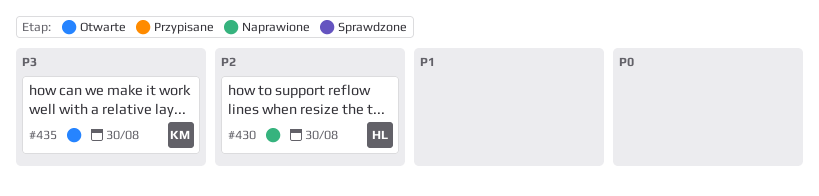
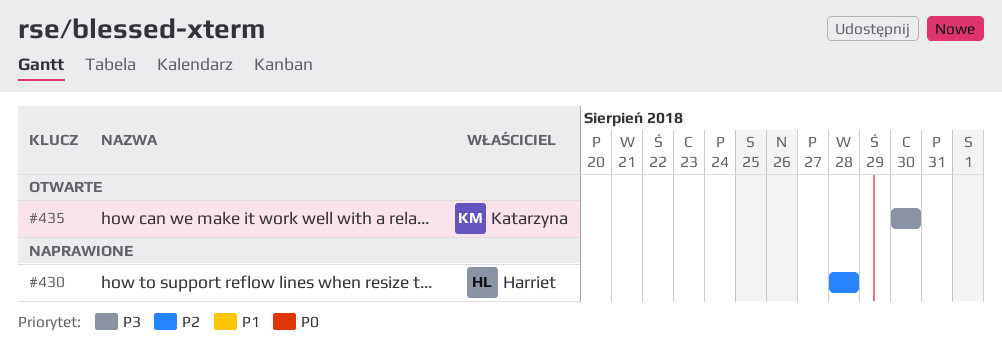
#430, due: Aug 30 -> Aug 28

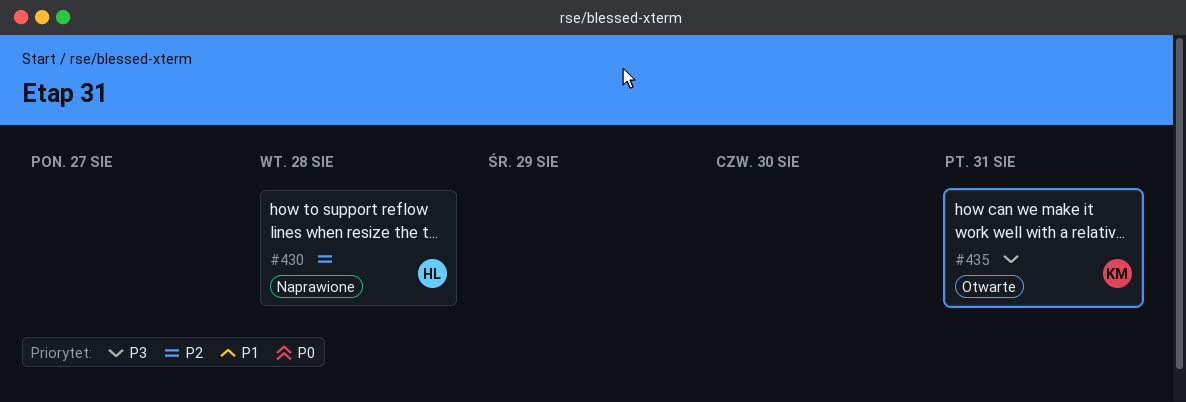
#435, due: Aug 30 -> Aug 31

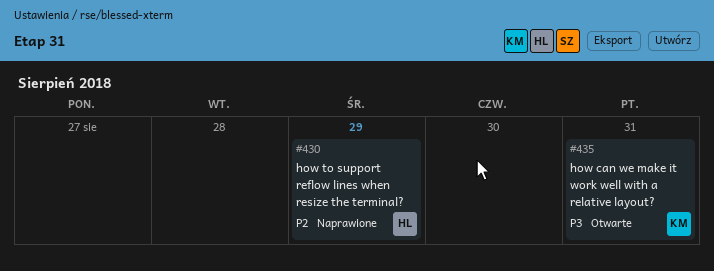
#430, due: Aug 28 -> Aug 29

